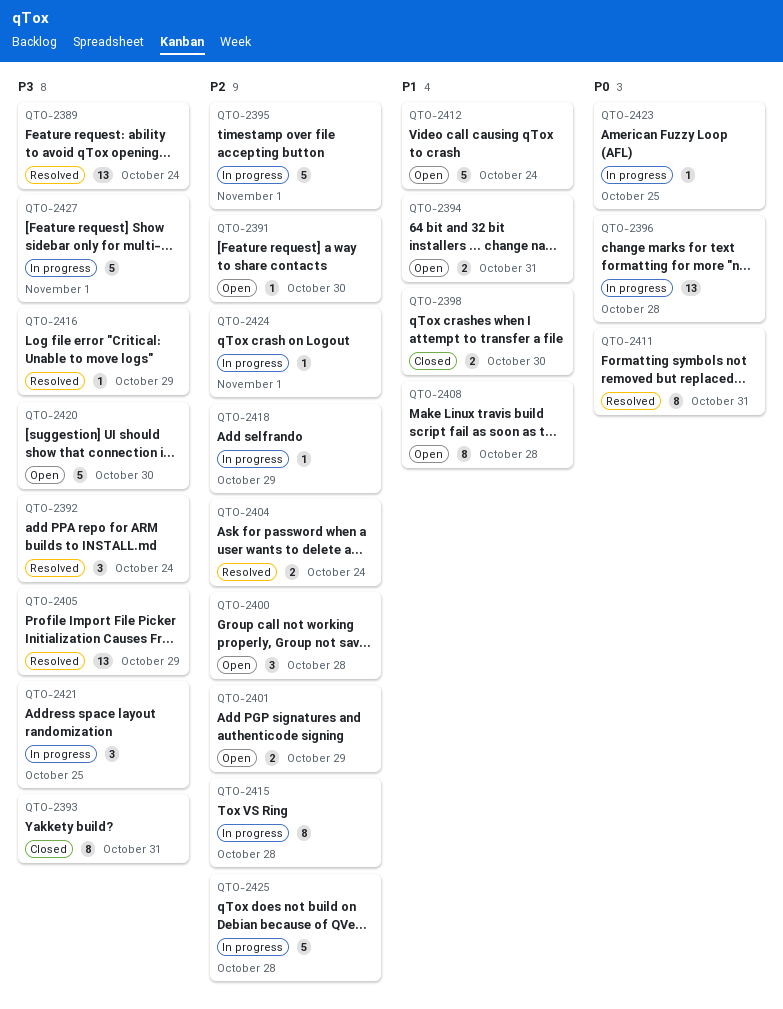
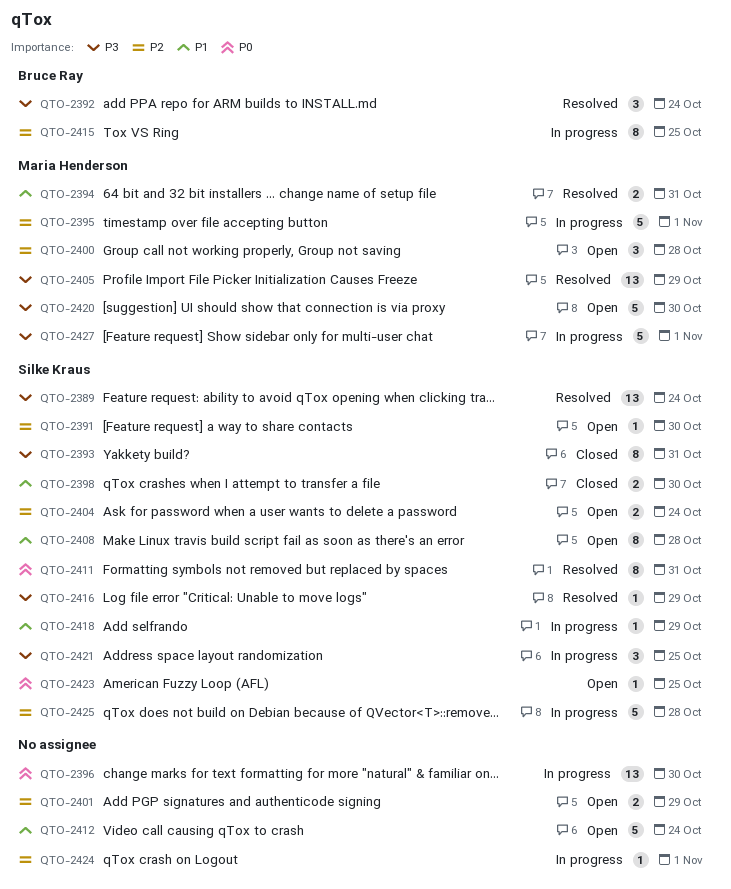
QTO-2394, status: Open -> Resolved
QTO-2396, due: Oct 28 -> Oct 30
QTO-2404, status: Resolved -> Open
QTO-2415, due: Oct 28 -> Oct 25
QTO-2418, priority: P2 -> P1
QTO-2423, status: In progress -> Open

